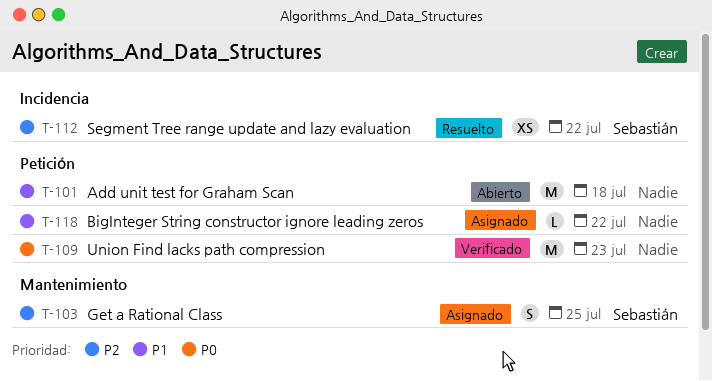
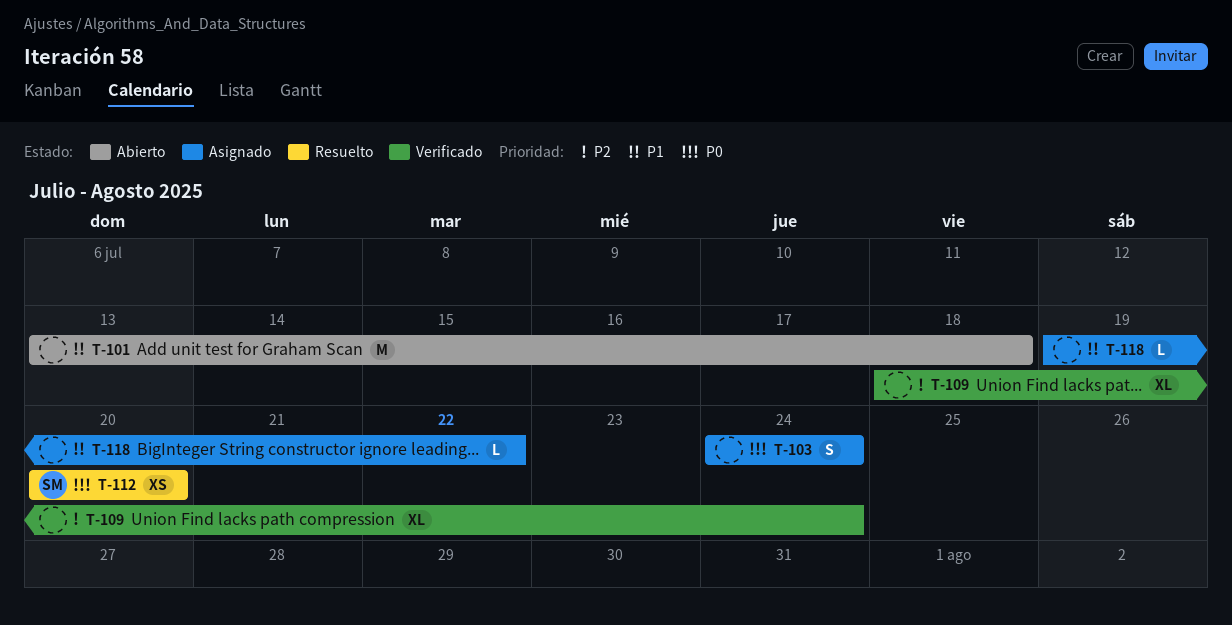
T-103, owner: Sebastián -> none
T-103, priority: P2 -> P0
T-103, due: Jul 25 -> Jul 24
T-109, priority: P0 -> P2
T-109, estimate: M -> XL
T-109, due: Jul 23 -> Jul 24
T-112, priority: P2 -> P0
T-112, due: Jul 22 -> Jul 20

